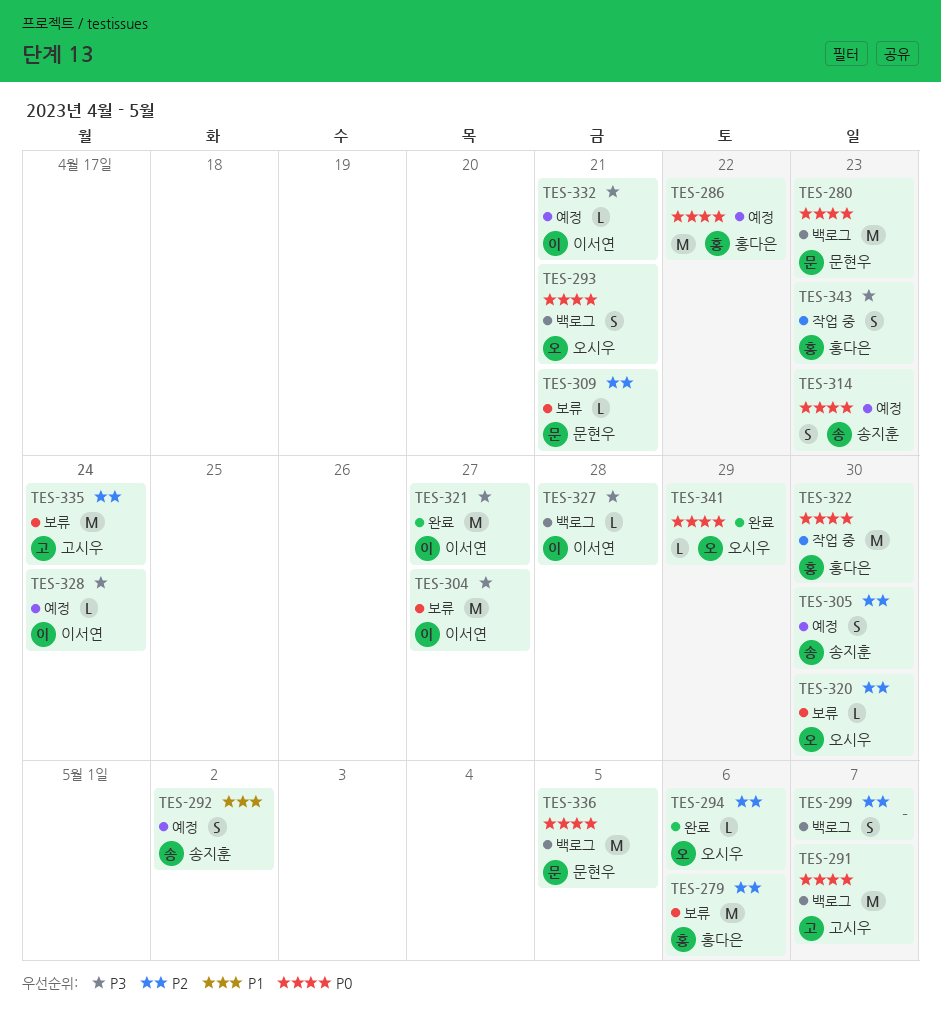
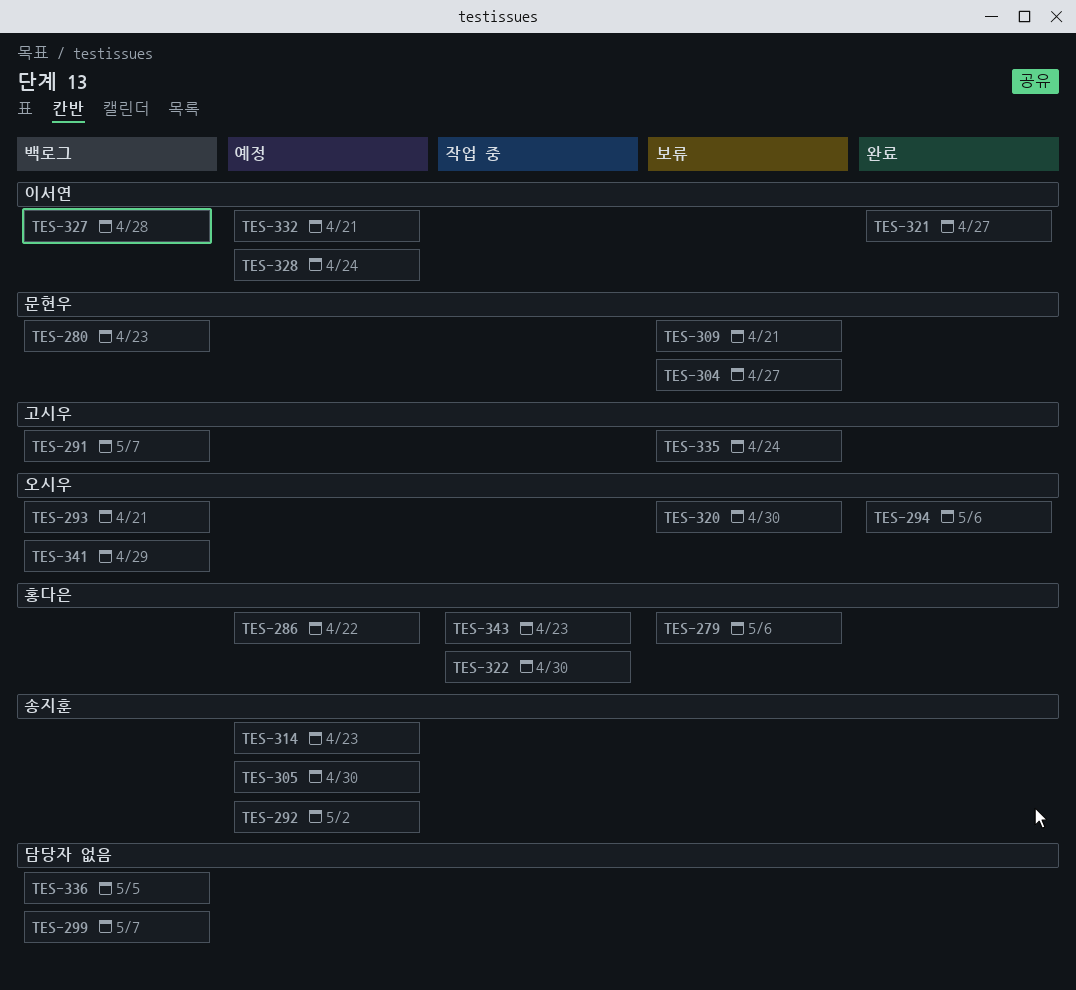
TES-304, owner: 이서연 -> 문현우
TES-336, owner: 문현우 -> none
TES-341, status: 완료 -> 백로그

